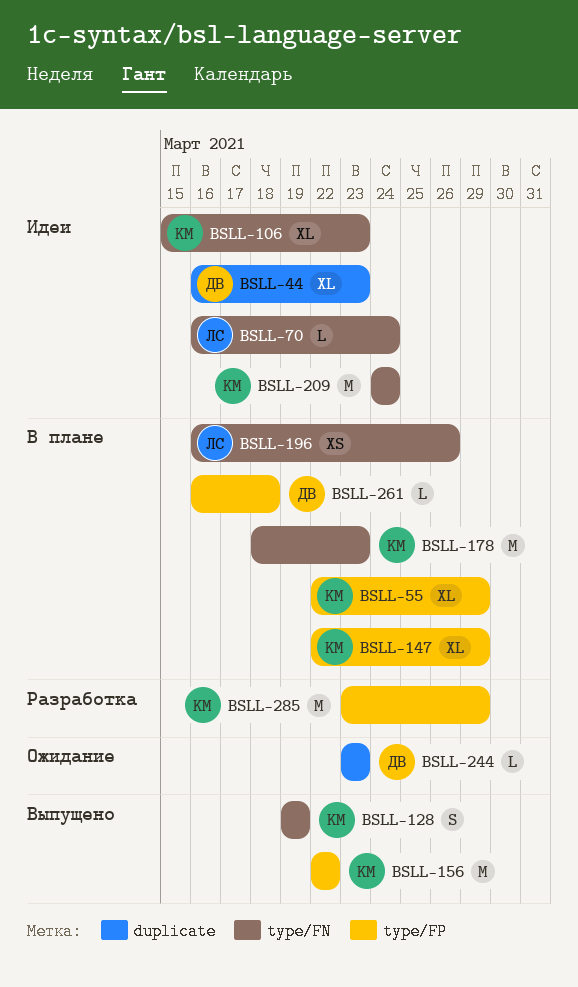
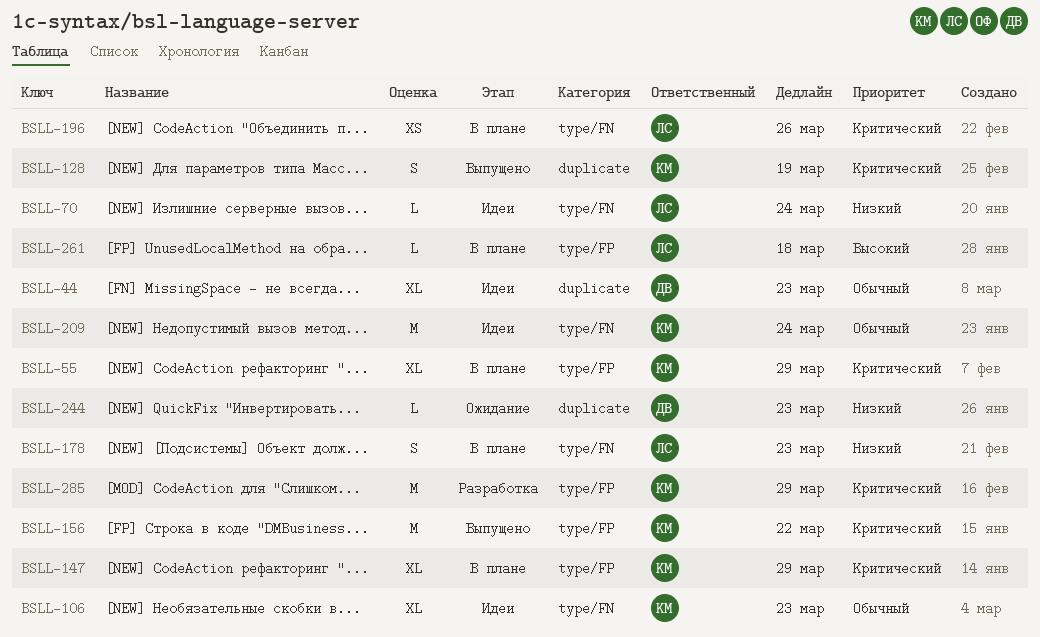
BSLL-128, label: type/FN -> duplicate
BSLL-178, owner: КМ -> ЛС
BSLL-178, estimate: M -> S
BSLL-261, owner: ДВ -> ЛС

